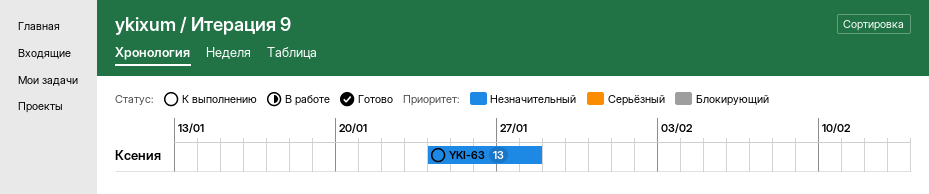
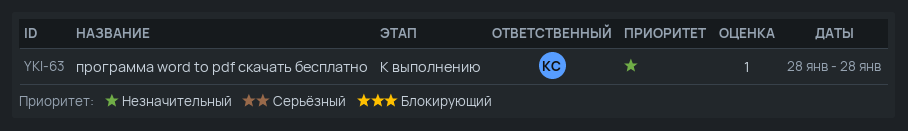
YKI-63, estimate: 13 -> 1
YKI-63, start: Jan 24 -> Jan 28

